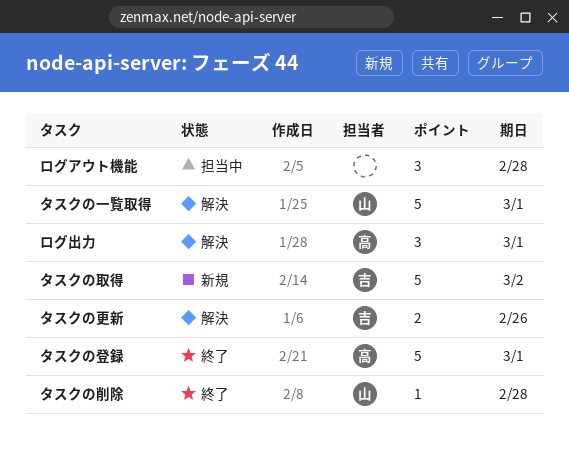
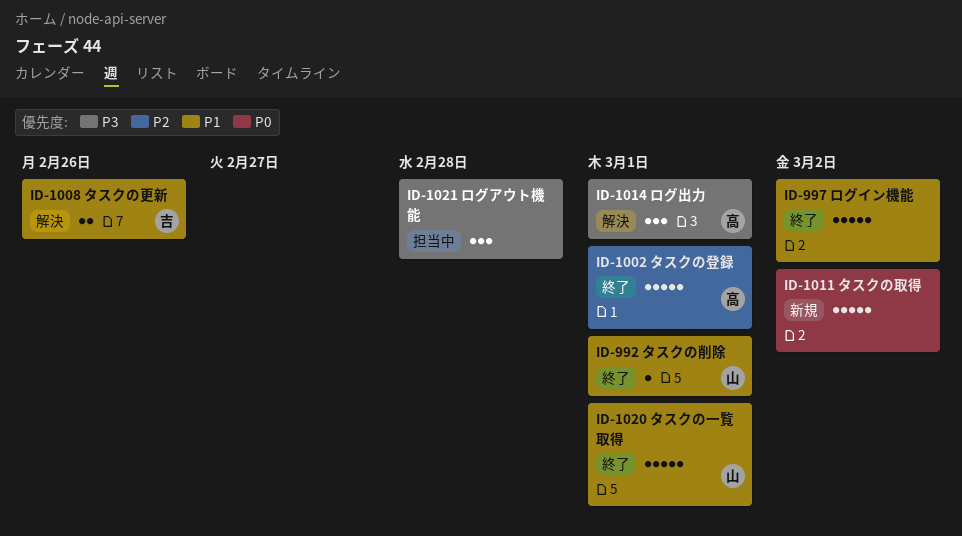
タスクの一覧取得, status: 解決 -> 終了
タスクの削除, due: Feb 28 -> Mar 1
タスクの取得, owner: 吉 -> none
ログイン機能: none -> present

